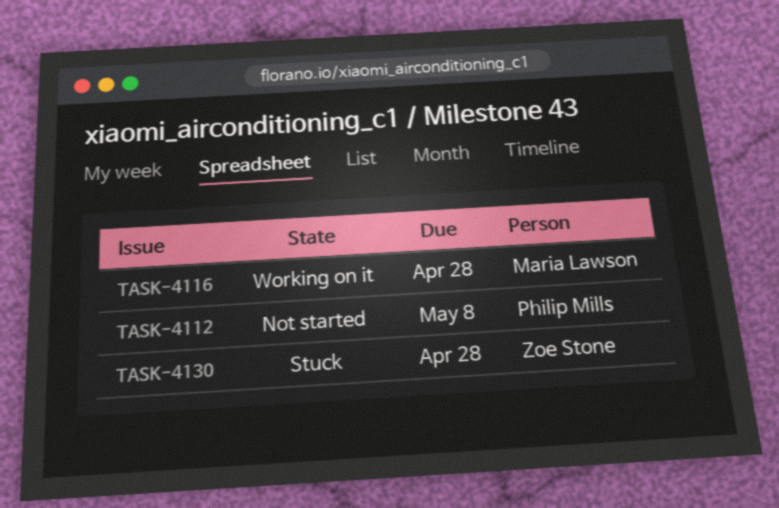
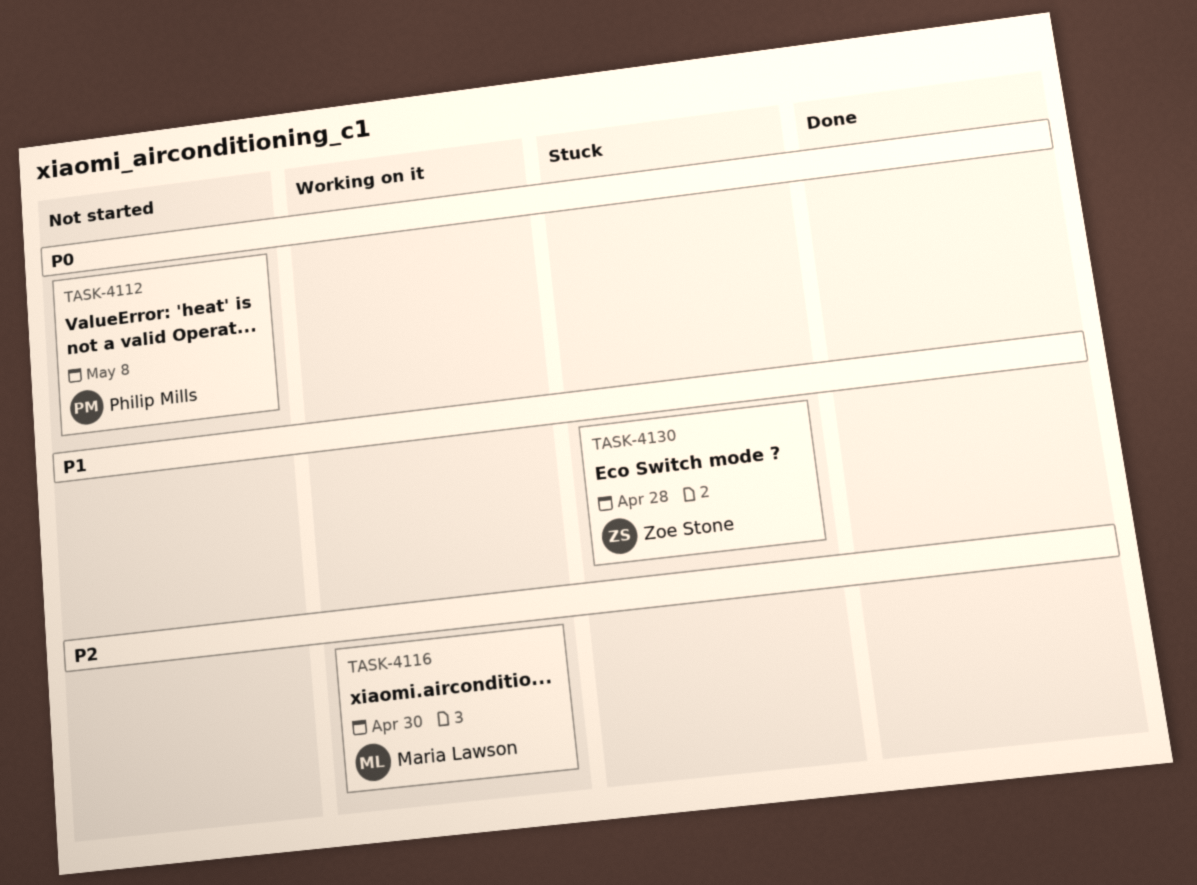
TASK-4116, due: Apr 28 -> Apr 30

